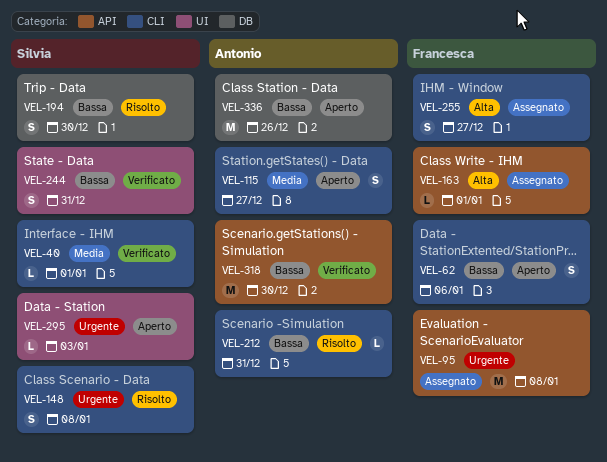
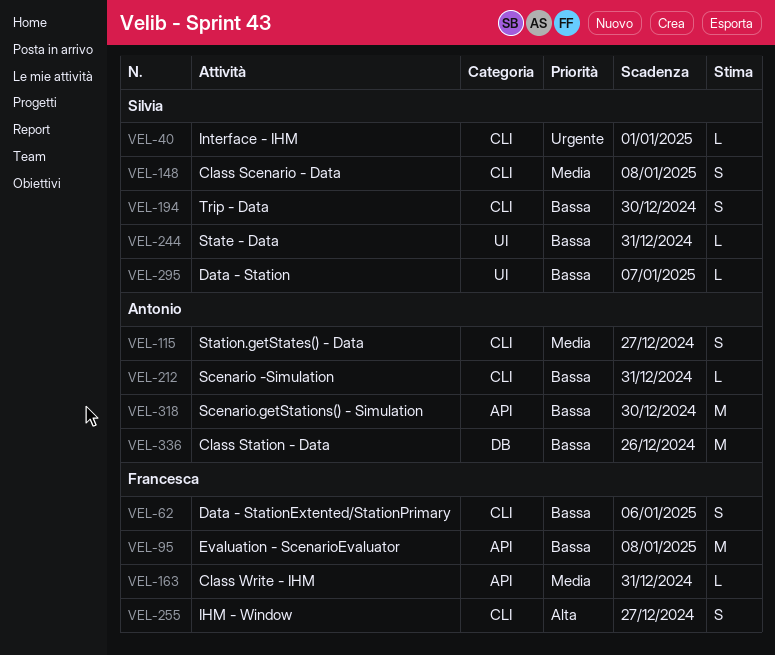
VEL-40, priority: Media -> Urgente
VEL-95, priority: Urgente -> Bassa
VEL-148, priority: Urgente -> Media
VEL-163, priority: Alta -> Media
VEL-163, due: Jan 1 -> Dec 31
VEL-194, label: DB -> CLI
VEL-244, estimate: S -> L
VEL-295, priority: Urgente -> Bassa
VEL-295, due: Jan 3 -> Jan 7

